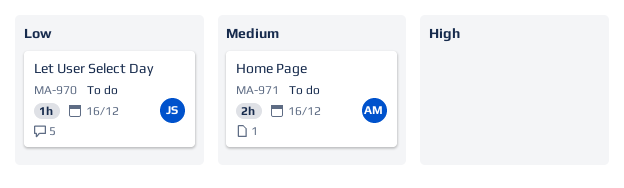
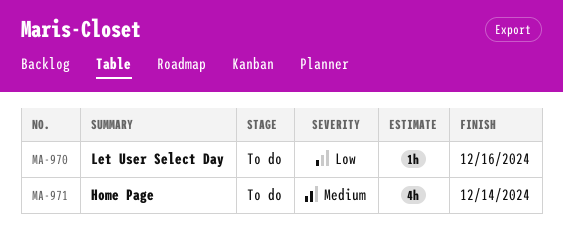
MA-971, estimate: 2h -> 4h
MA-971, due: Dec 16 -> Dec 14

